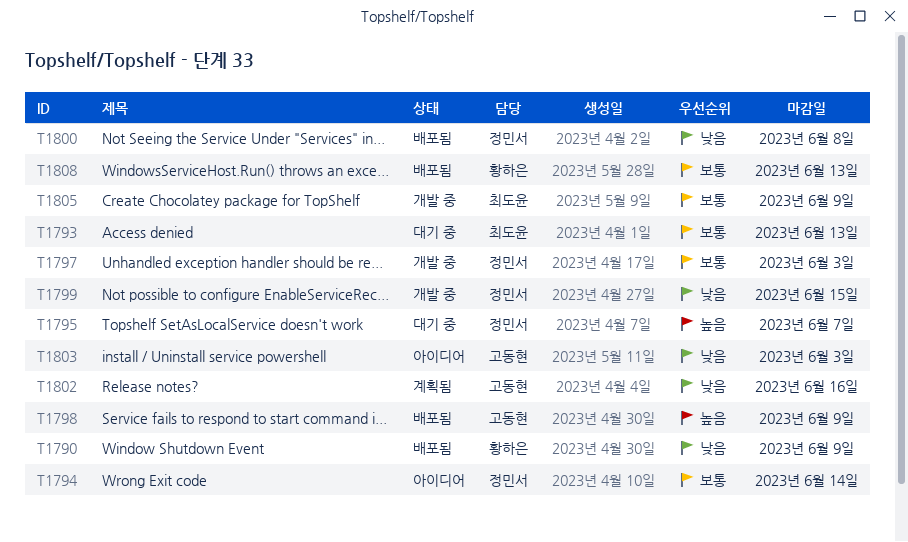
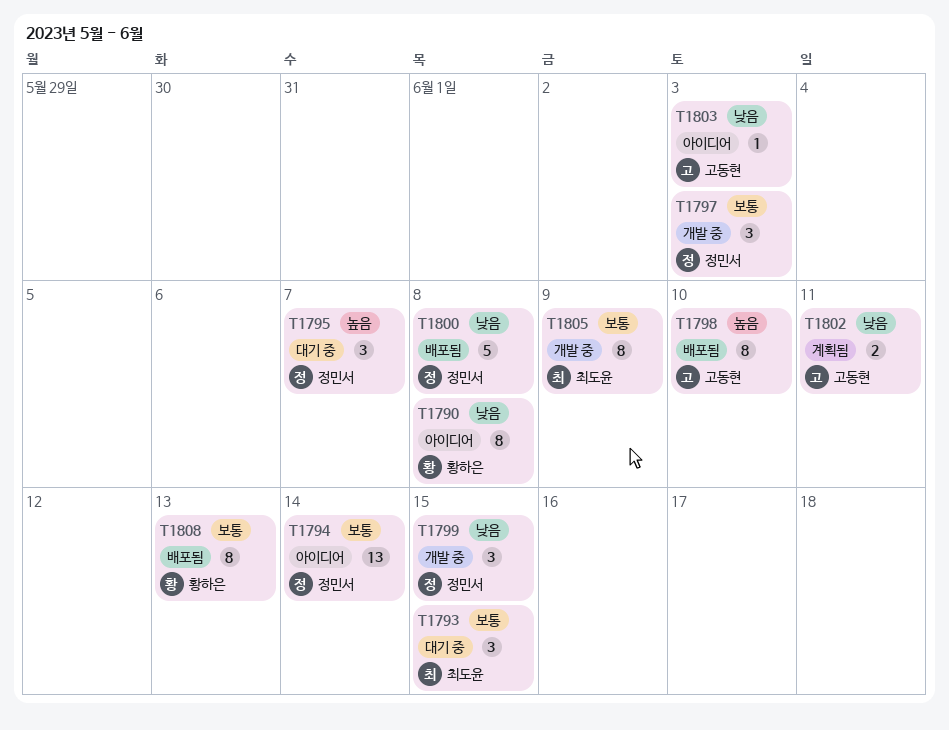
T1790, status: 배포됨 -> 아이디어
T1790, due: Jun 9 -> Jun 8
T1793, due: Jun 13 -> Jun 15
T1798, due: Jun 9 -> Jun 10
T1802, due: Jun 16 -> Jun 11

